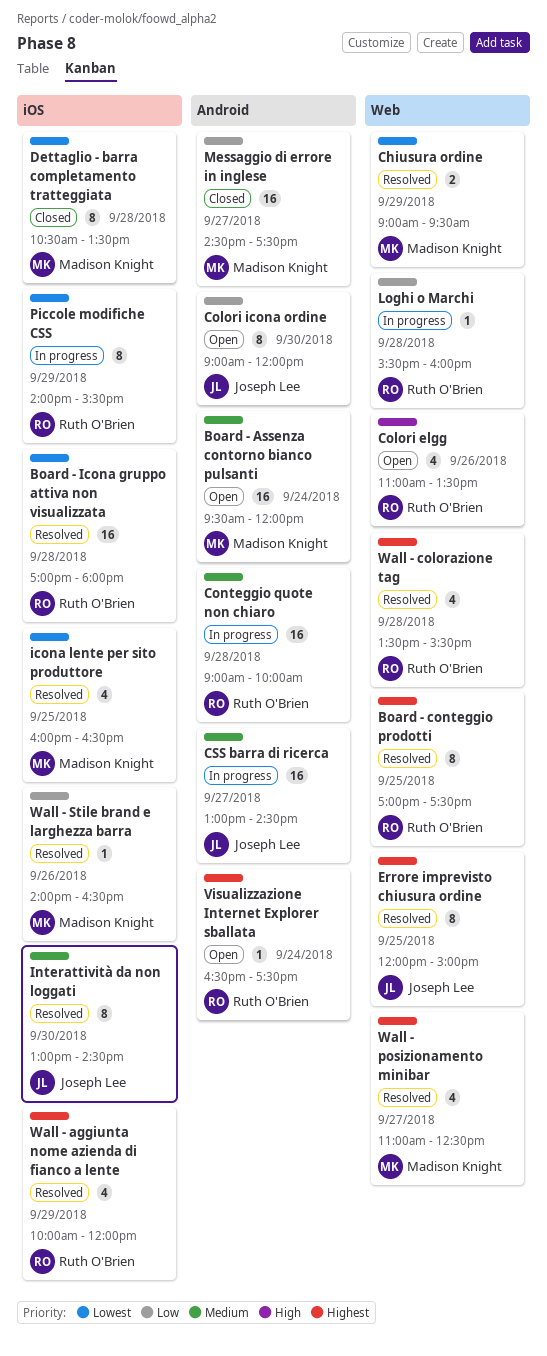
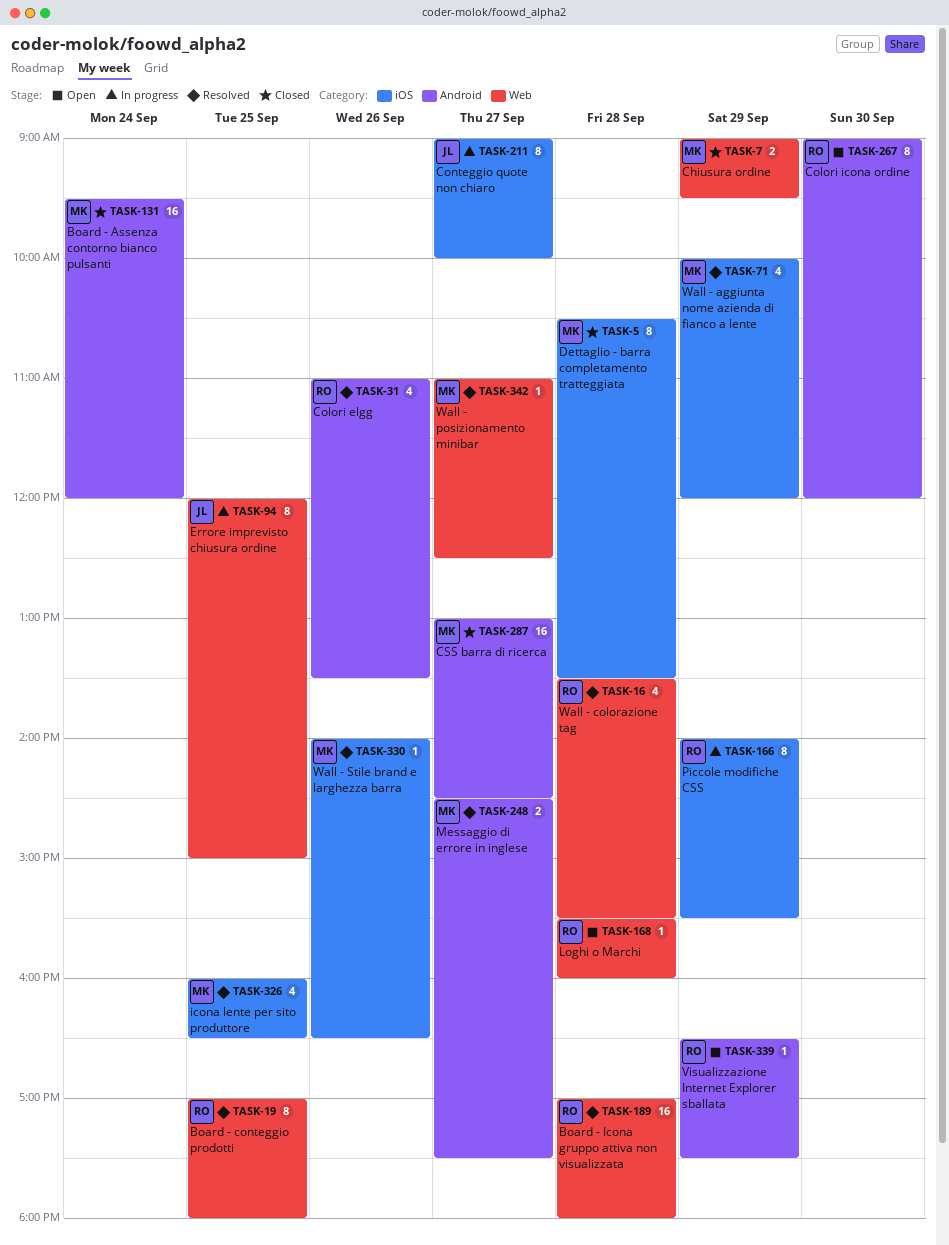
Board - Assenza contorno bianco pulsanti, status: Open -> Closed
Board - conteggio prodotti, ends: 17:30 -> 18:00
Board - Icona gruppo attiva non visualizzata, label: iOS -> Web
Chiusura ordine, status: Resolved -> Closed
Colori elgg, status: Open -> Resolved
Colori elgg, label: Web -> Android
Colori icona ordine, owner: Joseph Lee -> Ruth O'Brien
Conteggio quote non chiaro, owner: Ruth O'Brien -> Joseph Lee
Conteggio quote non chiaro, label: Android -> iOS
Conteggio quote non chiaro, estimate: 16 -> 8
Conteggio quote non chiaro, day: Sep 28 -> Sep 27
CSS barra di ricerca, status: In progress -> Closed
CSS barra di ricerca, owner: Joseph Lee -> Madison Knight
Errore imprevisto chiusura ordine, status: Resolved -> In progress
Interattività da non loggati: present -> none
Loghi o Marchi, status: In progress -> Open
Messaggio di errore in inglese, status: Closed -> Resolved
Messaggio di errore in inglese, estimate: 16 -> 2
Visualizzazione Internet Explorer sballata, day: Sep 24 -> Sep 29
Wall - aggiunta nome azienda di fianco a lente, owner: Ruth O'Brien -> Madison Knight
Wall - posizionamento minibar, estimate: 4 -> 1

